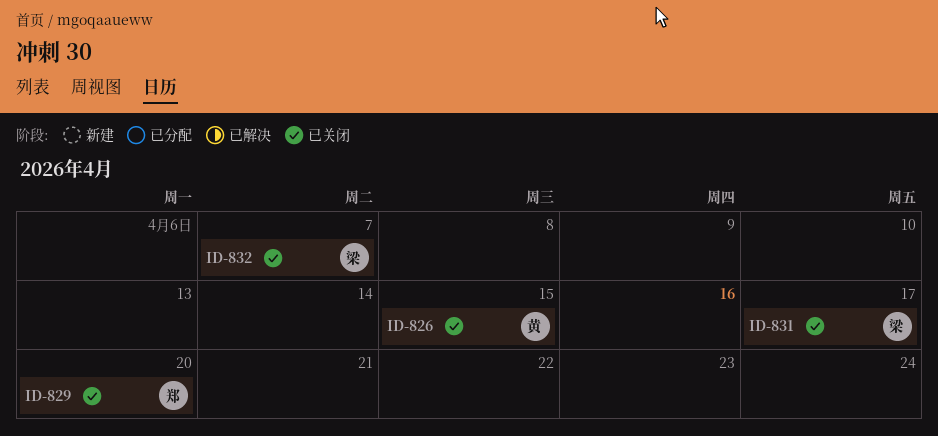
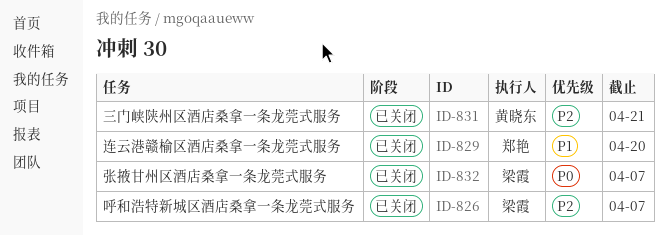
ID-826, owner: 黄晓东 -> 梁霞
ID-826, due: Apr 15 -> Apr 7
ID-831, owner: 梁霞 -> 黄晓东
ID-831, due: Apr 17 -> Apr 21

